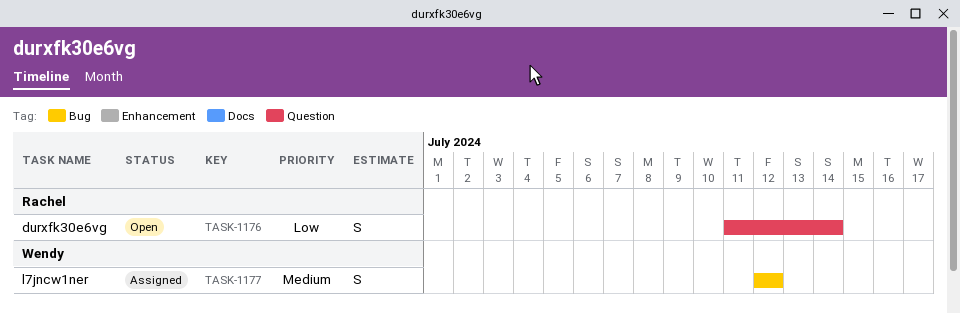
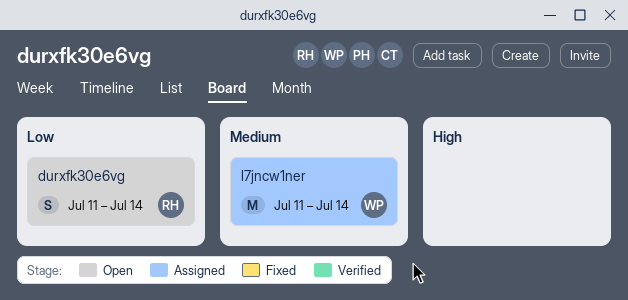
l7jncw1ner, estimate: S -> M
l7jncw1ner, start: Jul 12 -> Jul 11
l7jncw1ner, due: Jul 12 -> Jul 14

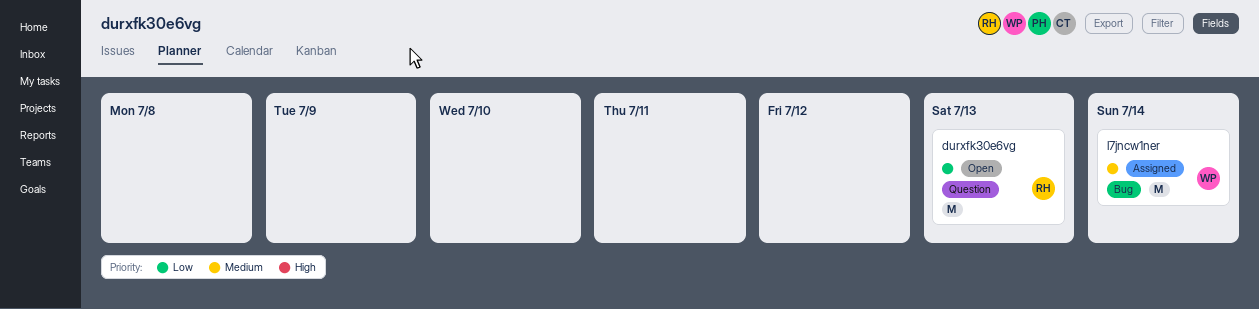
durxfk30e6vg, estimate: S -> M
durxfk30e6vg, due: Jul 14 -> Jul 13

